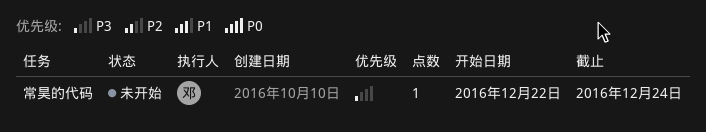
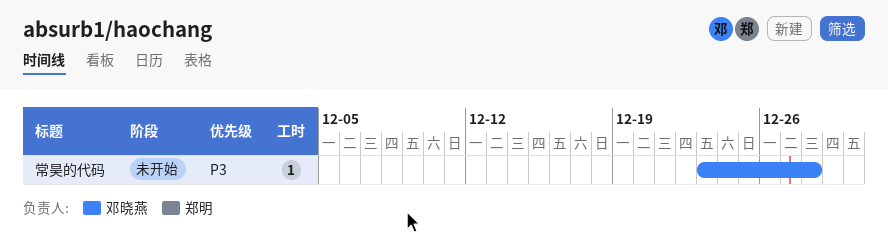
常昊的代码, start: Dec 22 -> Dec 23
常昊的代码, due: Dec 24 -> Dec 28

